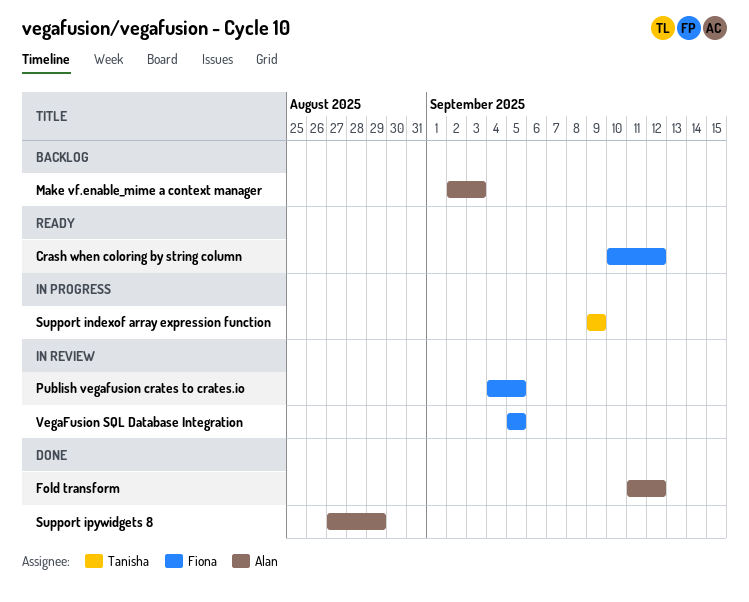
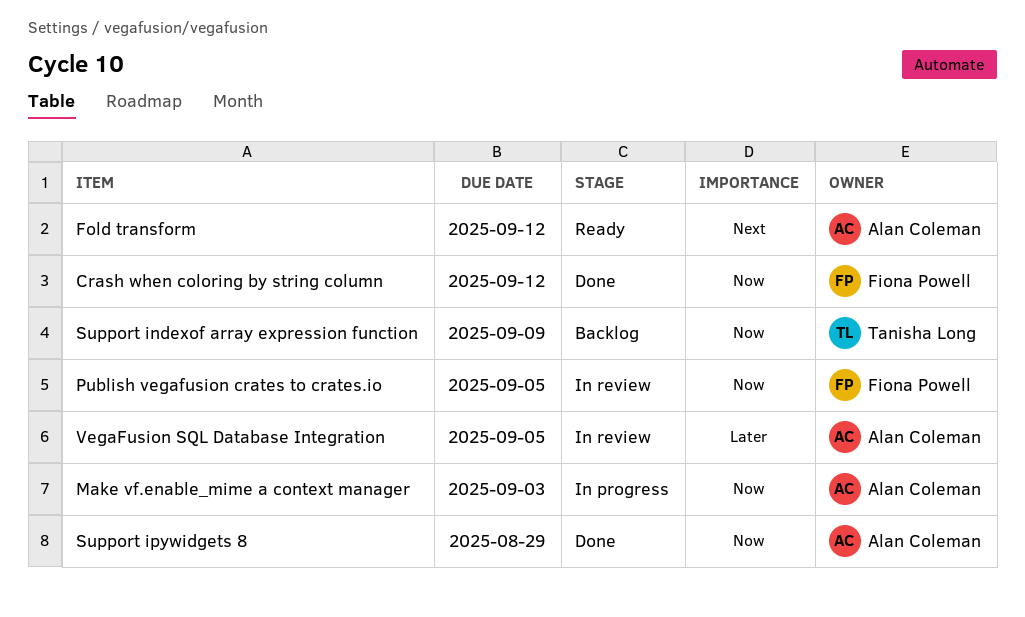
Crash when coloring by string column, status: Ready -> Done
Fold transform, status: Done -> Ready
Make vf.enable_mime a context manager, status: Backlog -> In progress
Support indexof array expression function, status: In progress -> Backlog
VegaFusion SQL Database Integration, owner: Fiona Powell -> Alan Coleman

